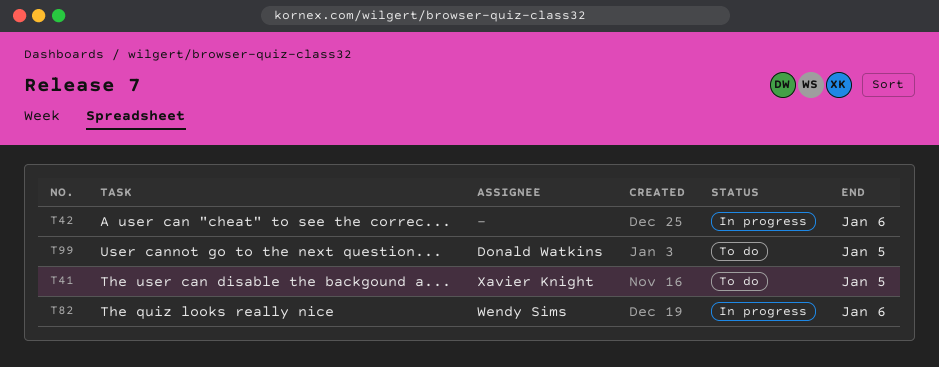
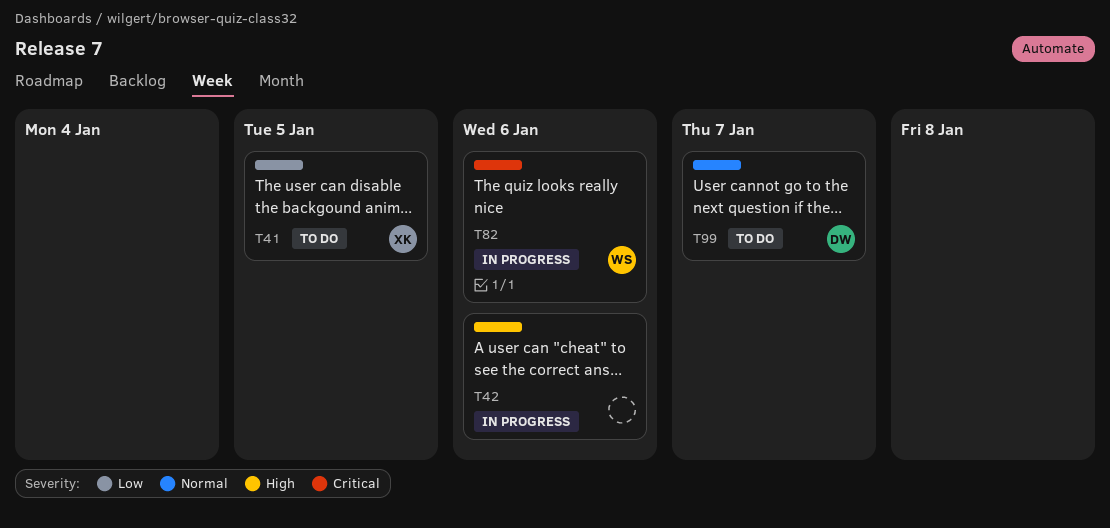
T99, due: Jan 5 -> Jan 7

